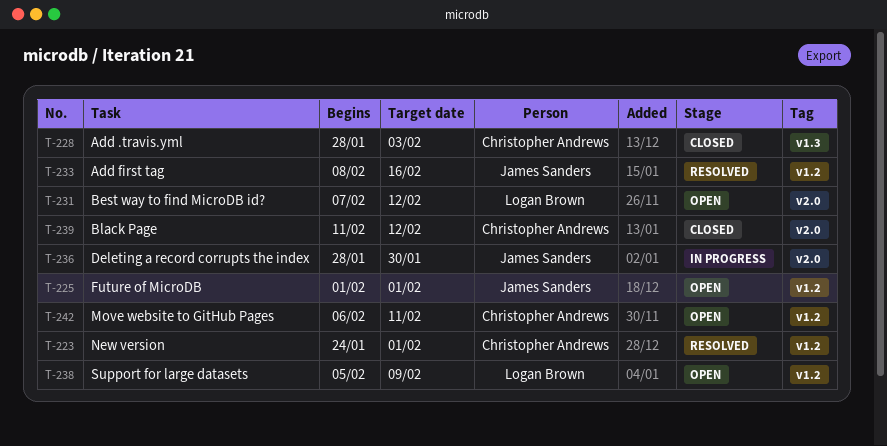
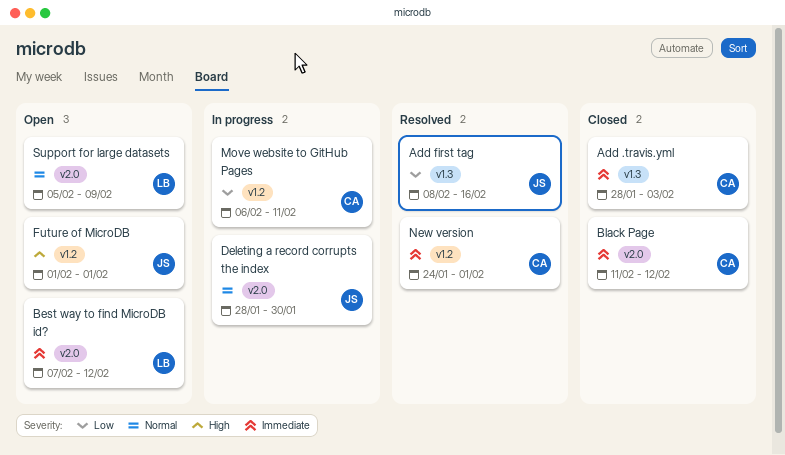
Add first tag, label: v1.2 -> v1.3
Move website to GitHub Pages, status: Open -> In progress
Support for large datasets, label: v1.2 -> v2.0

